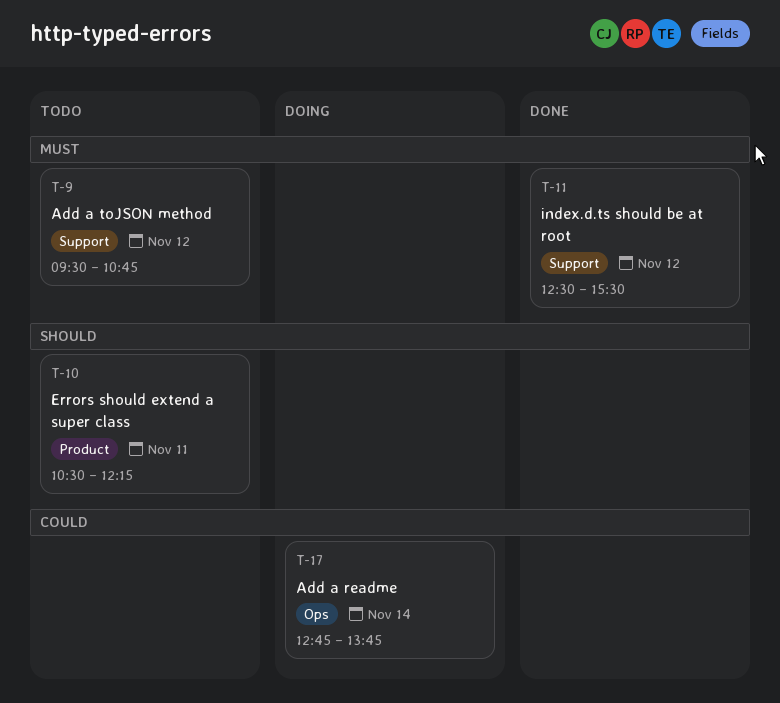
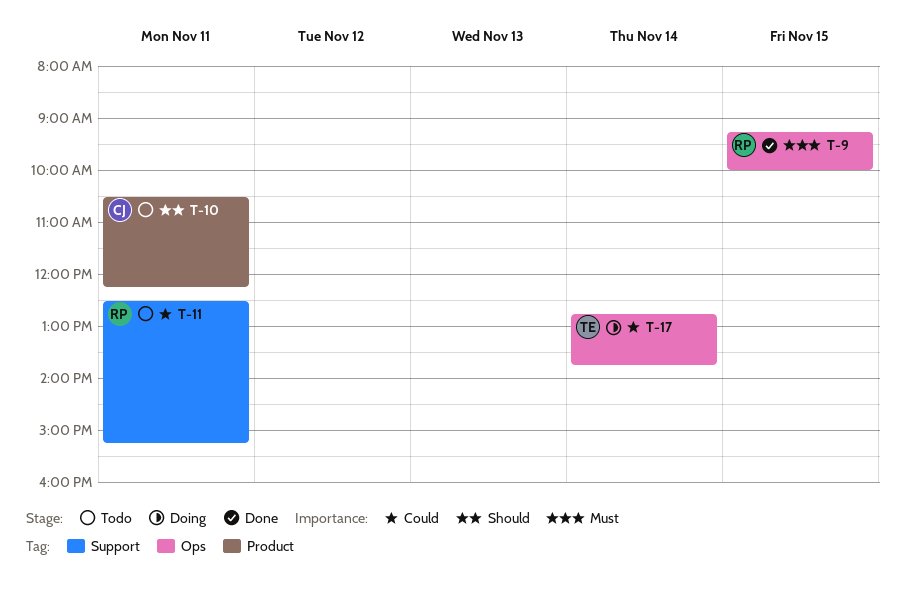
T-9, status: Todo -> Done
T-9, label: Support -> Ops
T-9, day: Nov 12 -> Nov 15
T-9, begins: 09:30 -> 09:15
T-9, ends: 10:45 -> 10:00
T-11, status: Done -> Todo
T-11, priority: Must -> Could
T-11, day: Nov 12 -> Nov 11
T-11, ends: 15:30 -> 15:15

